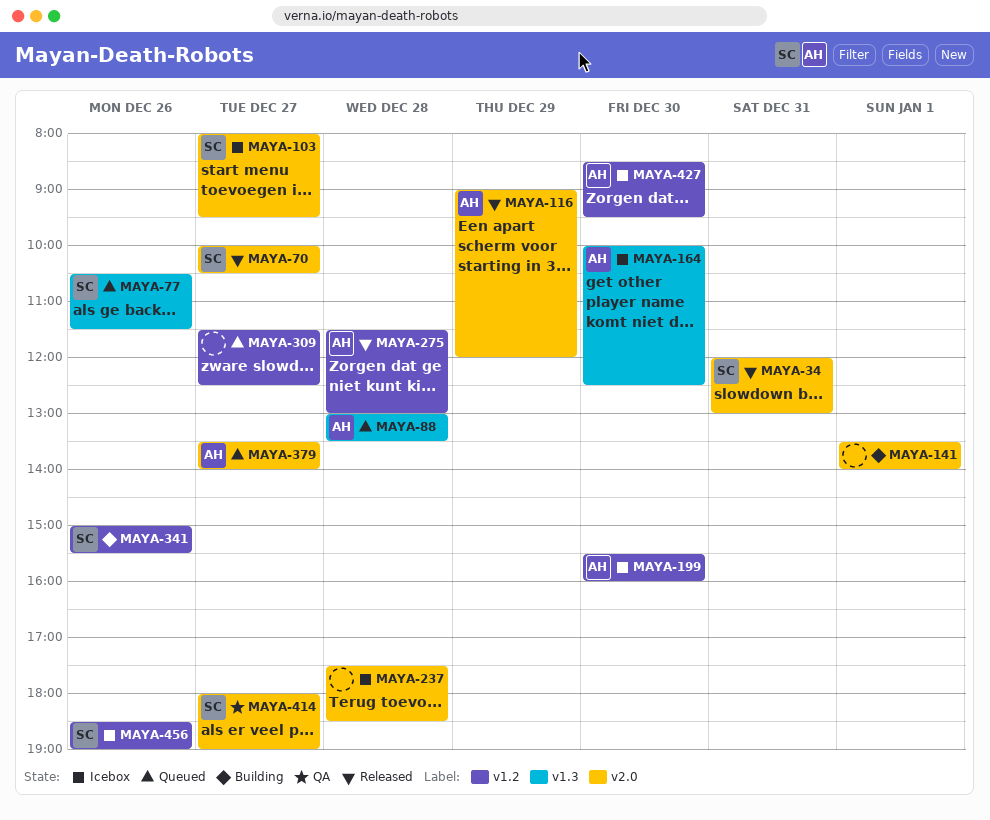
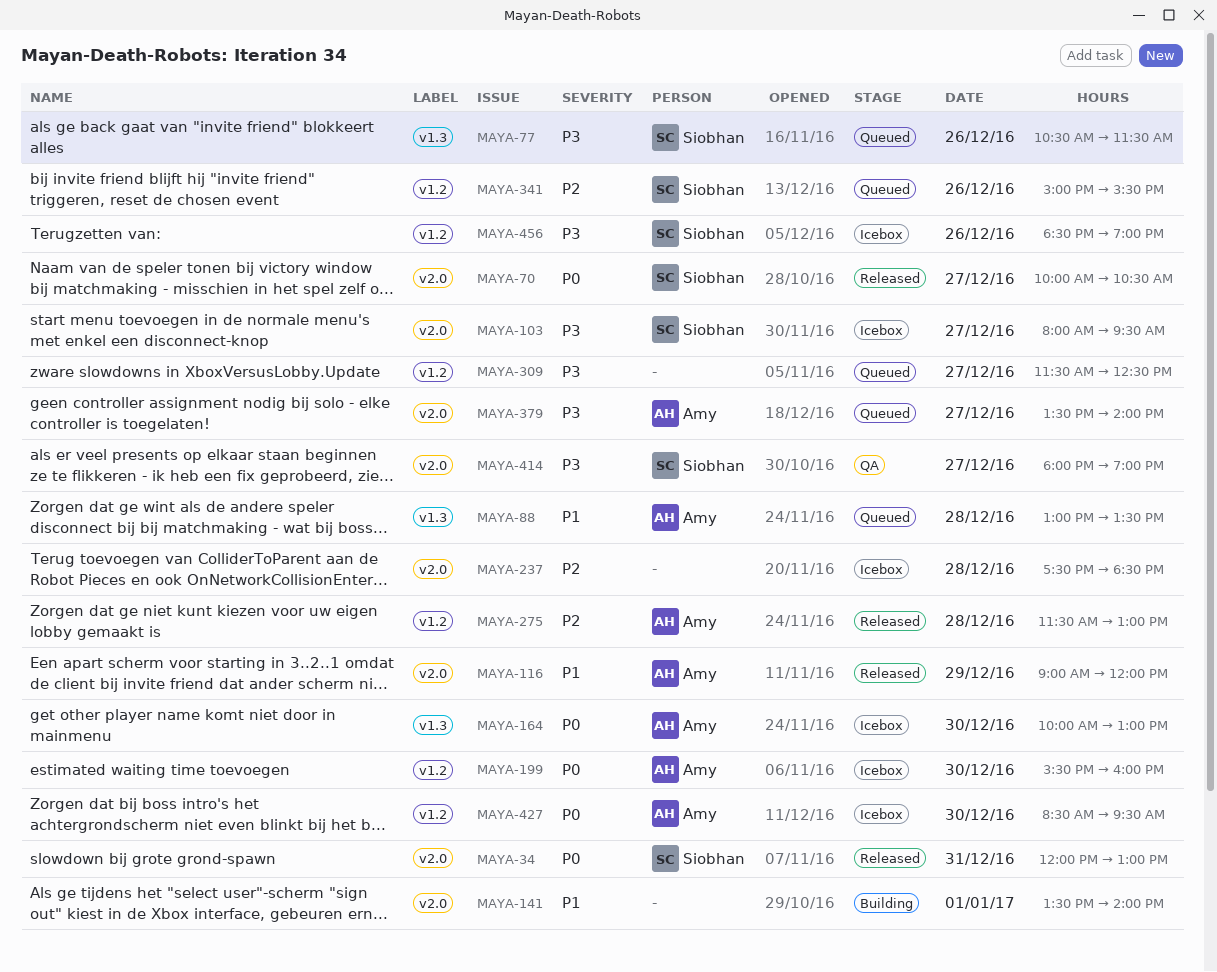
MAYA-164, ends: 12:30 -> 13:00
MAYA-341, status: Building -> Queued

